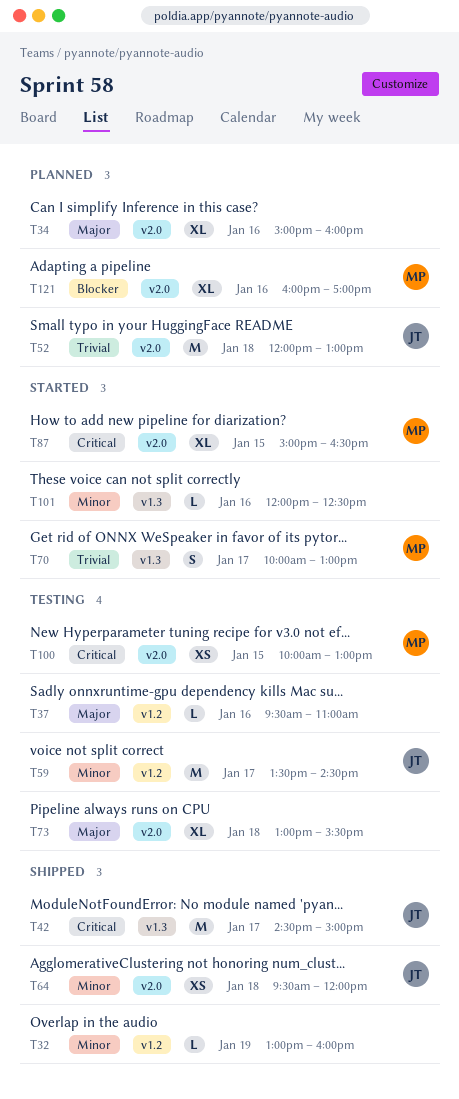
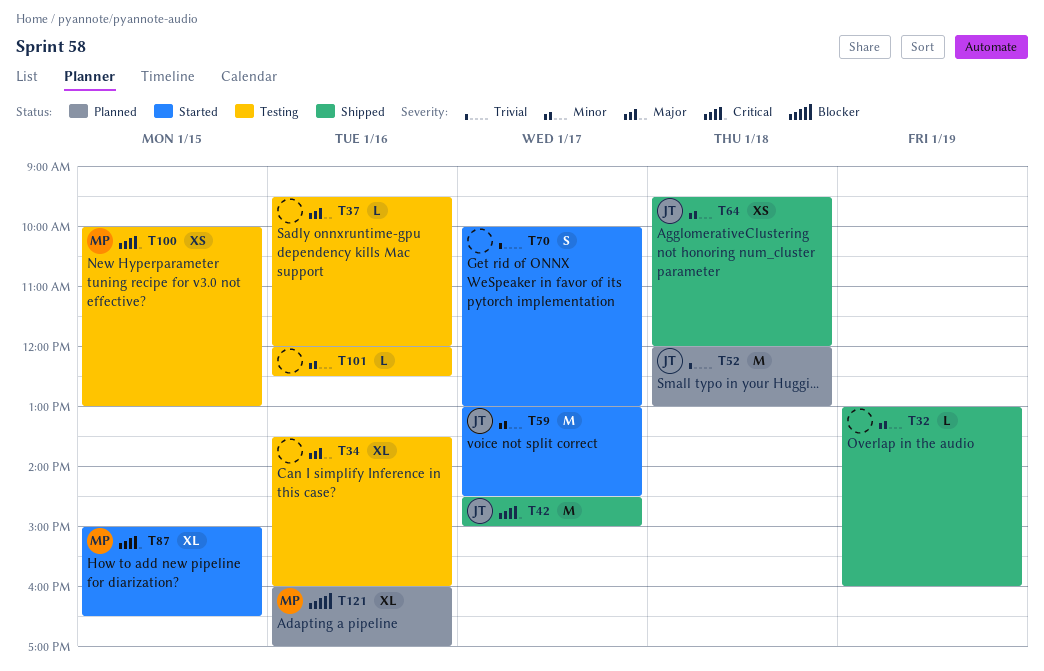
T34, status: Planned -> Testing
T34, begins: 15:00 -> 13:30
T37, ends: 11:00 -> 12:00
T59, status: Testing -> Started
T59, begins: 13:30 -> 13:00
T70, owner: MP -> none
T73: present -> none
T101, status: Started -> Testing

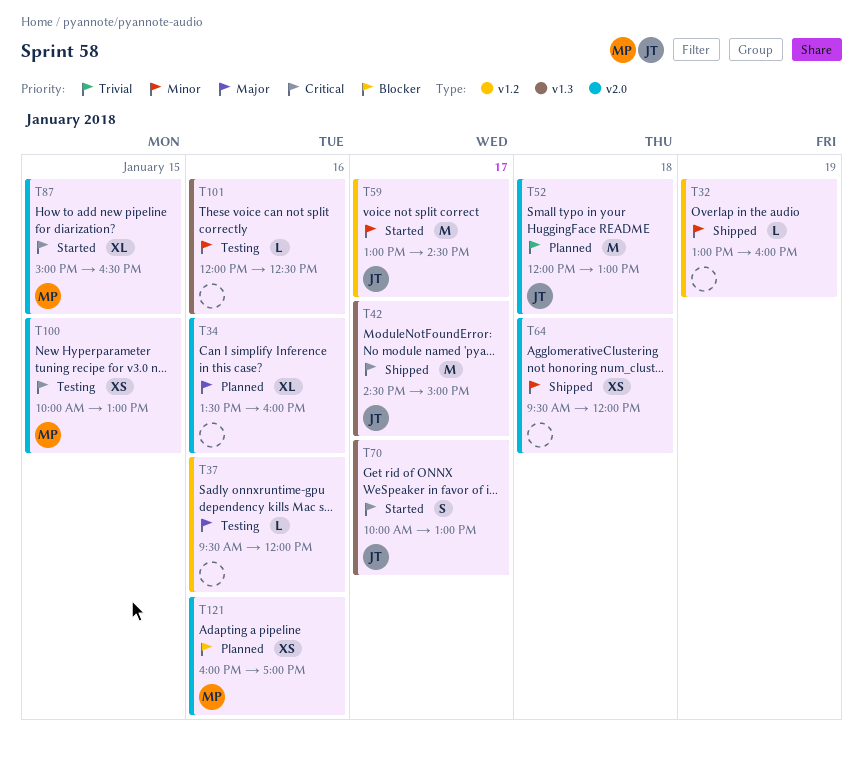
T34, status: Testing -> Planned
T64, owner: JT -> none
T70, owner: none -> JT
T70, priority: Trivial -> Critical
T121, estimate: XL -> XS

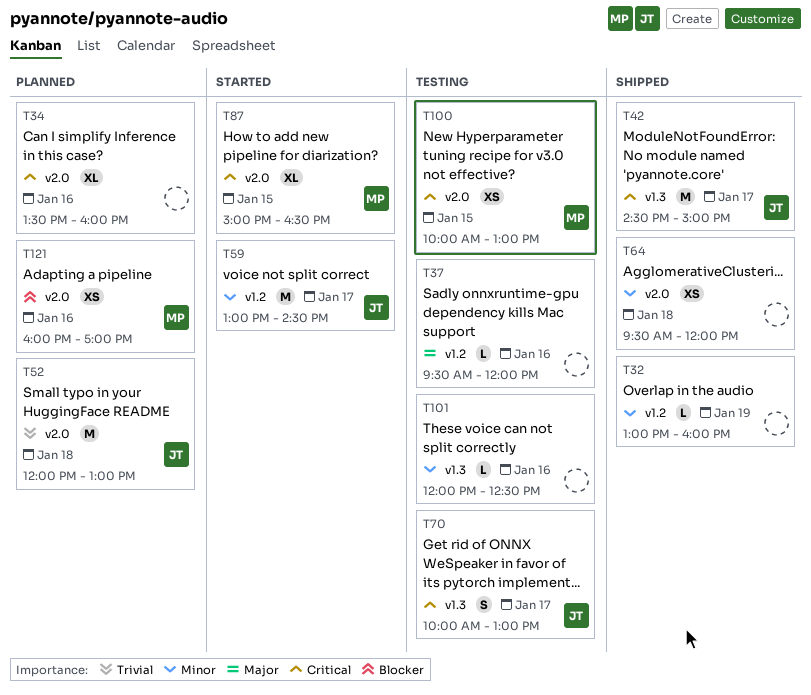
T34, priority: Major -> Critical
T70, status: Started -> Testing

